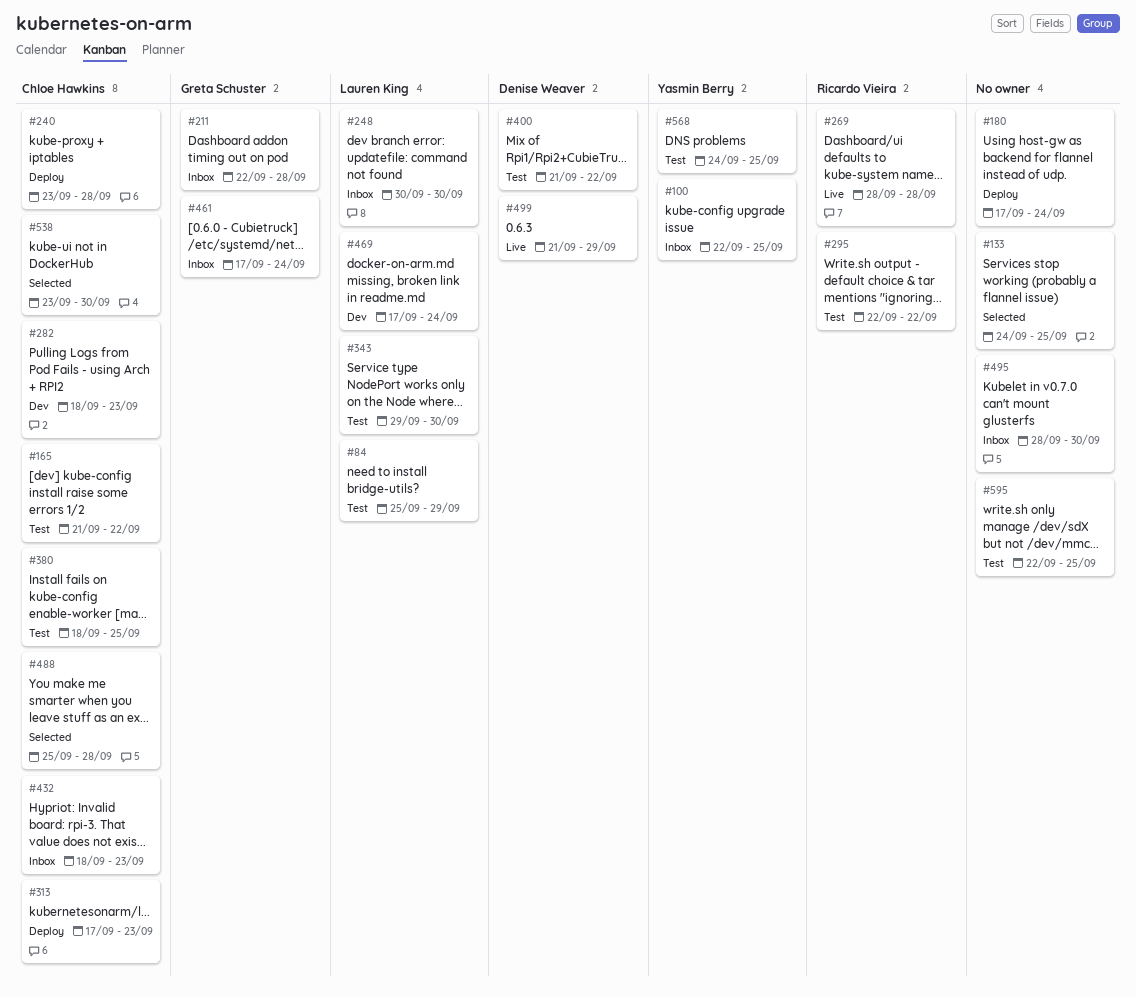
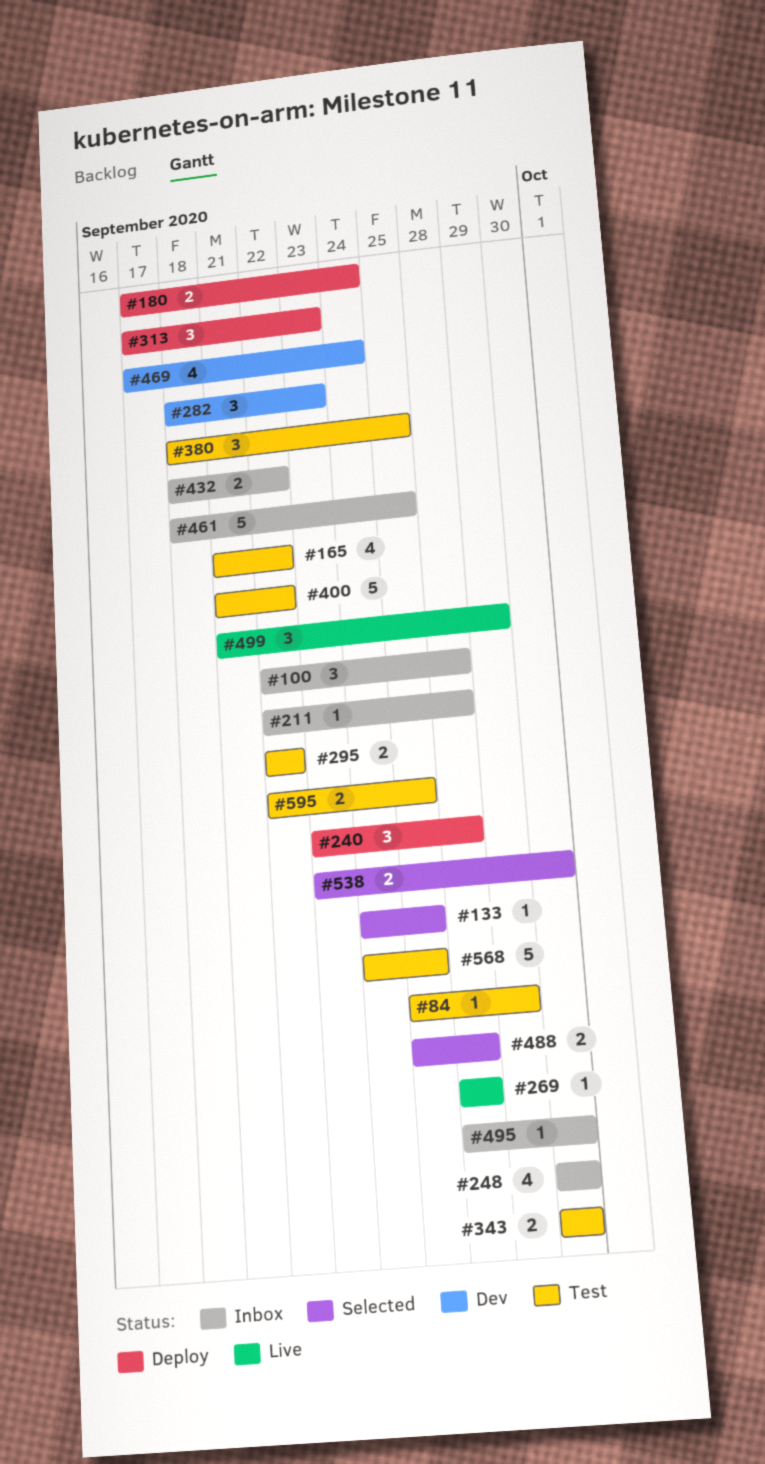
#100, due: Sep 25 -> Sep 28
#343, start: Sep 29 -> Sep 30
#432, due: Sep 23 -> Sep 22
#461, start: Sep 17 -> Sep 18
#461, due: Sep 24 -> Sep 25

